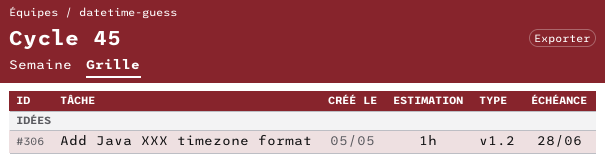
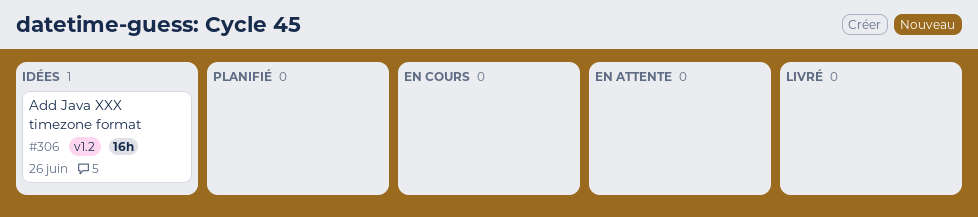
#306, estimate: 1h -> 16h
#306, due: Jun 28 -> Jun 26

